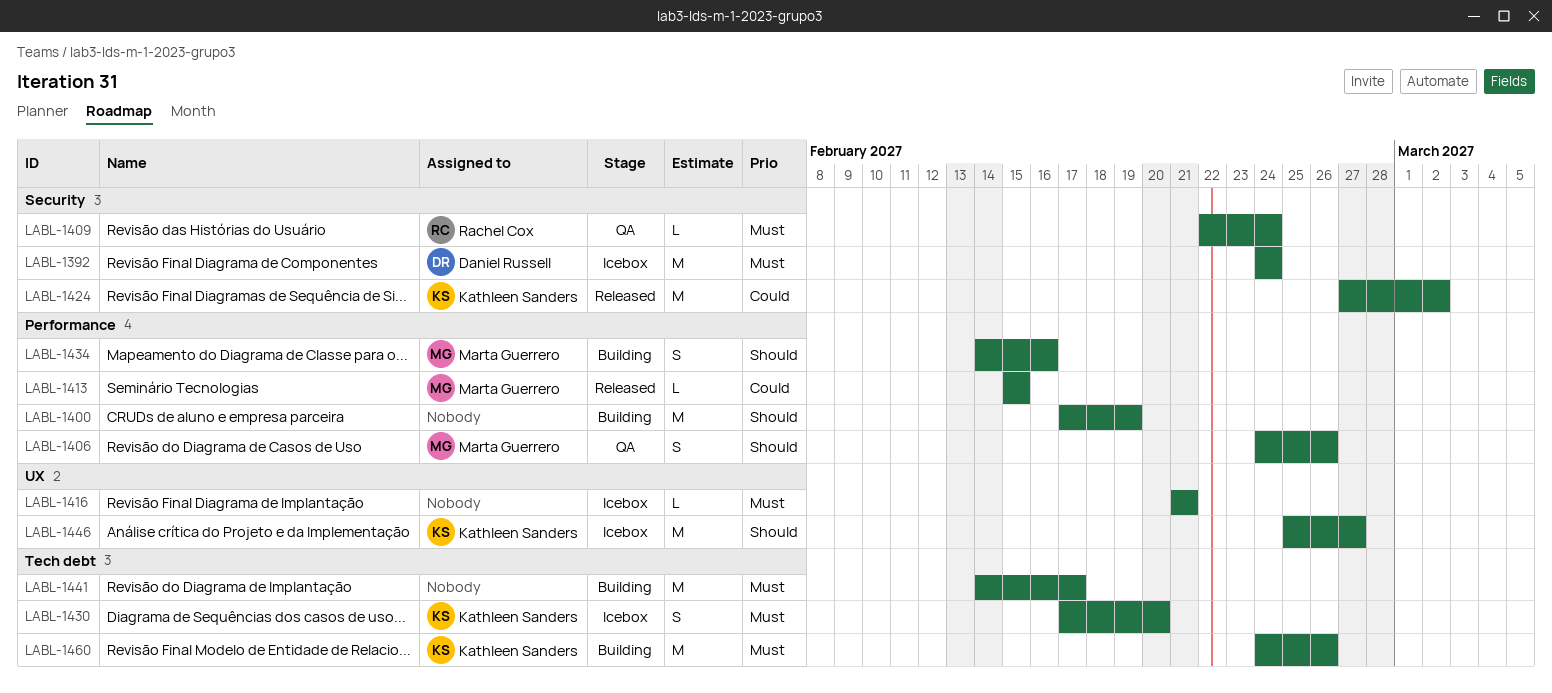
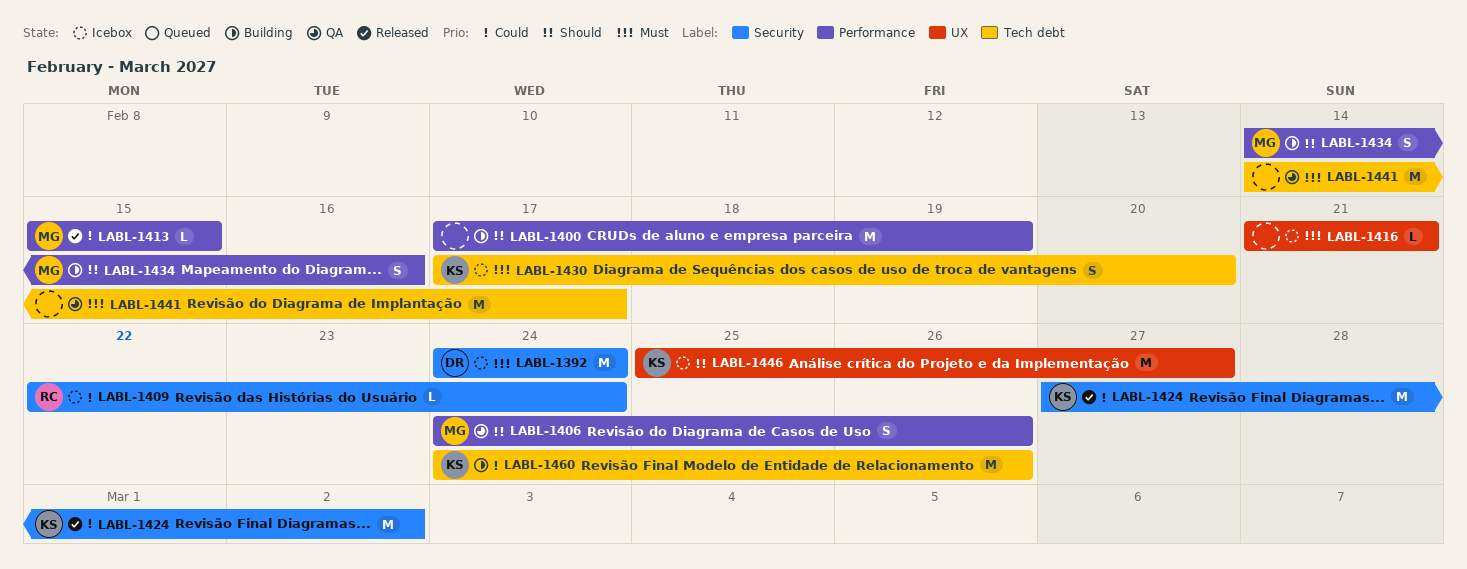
LABL-1409, status: QA -> Icebox
LABL-1409, priority: Must -> Could
LABL-1441, status: Building -> QA
LABL-1460, priority: Must -> Could

